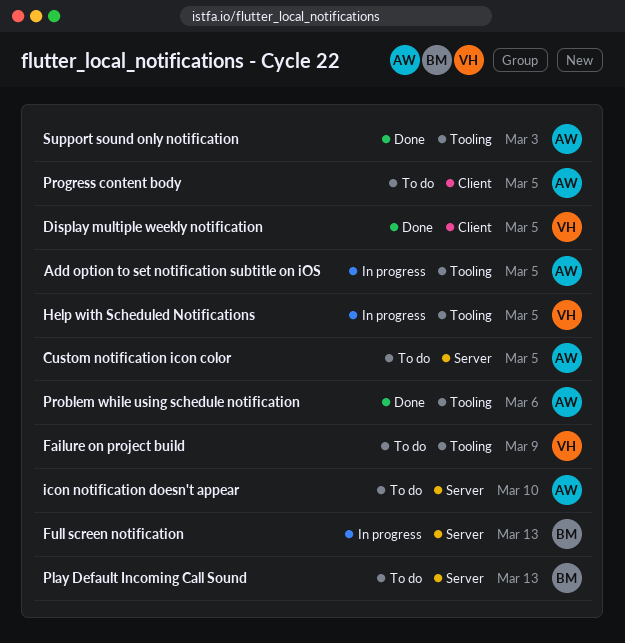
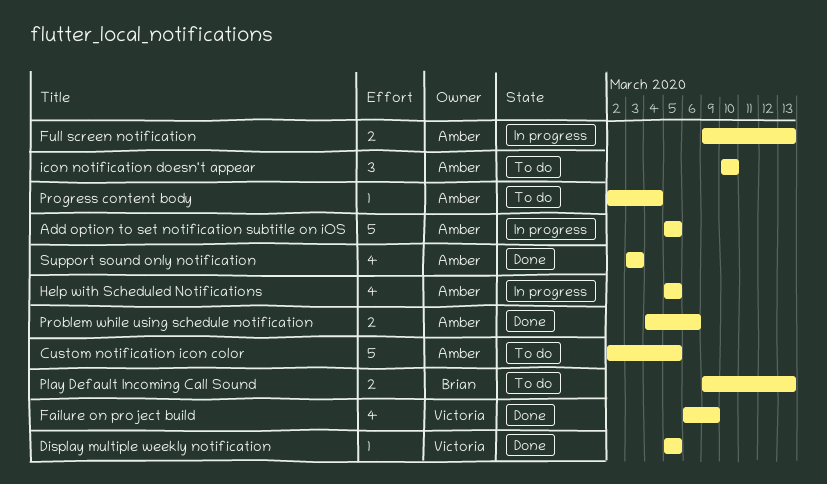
Failure on project build, status: To do -> Done
Full screen notification, owner: Brian -> Amber
Help with Scheduled Notifications, owner: Victoria -> Amber
Progress content body, due: Mar 5 -> Mar 4

